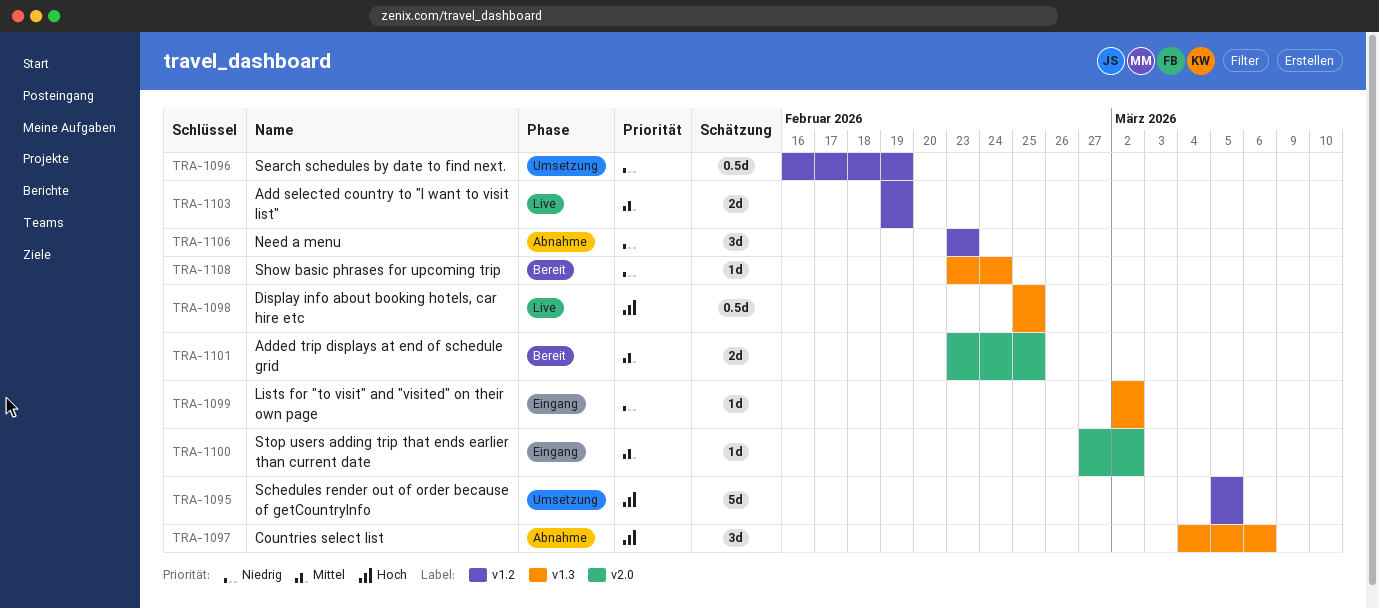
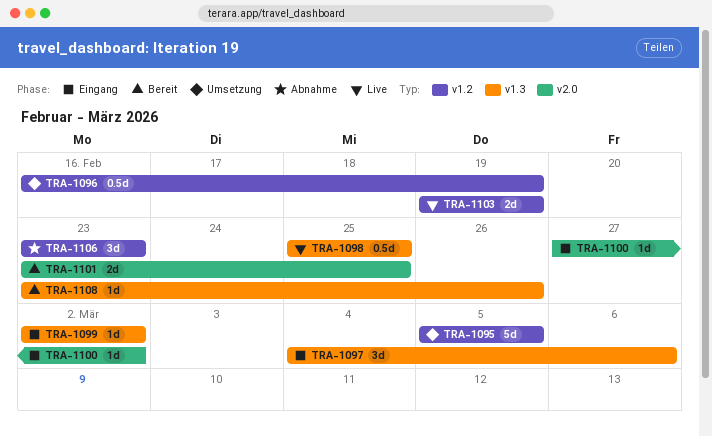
TRA-1097, status: Abnahme -> Eingang
TRA-1108, due: Feb 24 -> Feb 26

